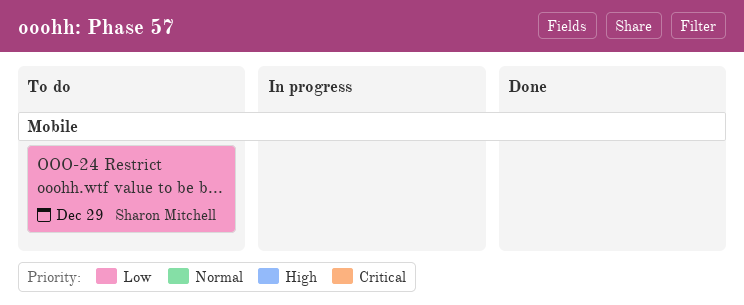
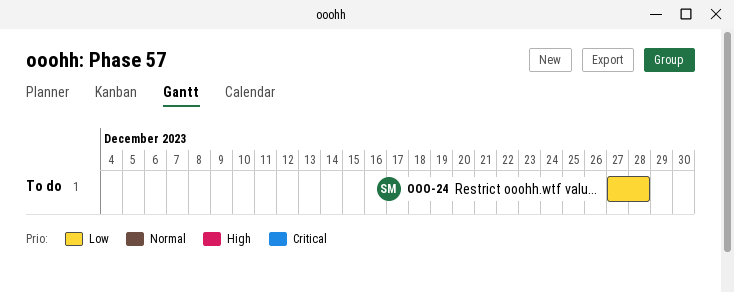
OOO-24, due: Dec 29 -> Dec 28

